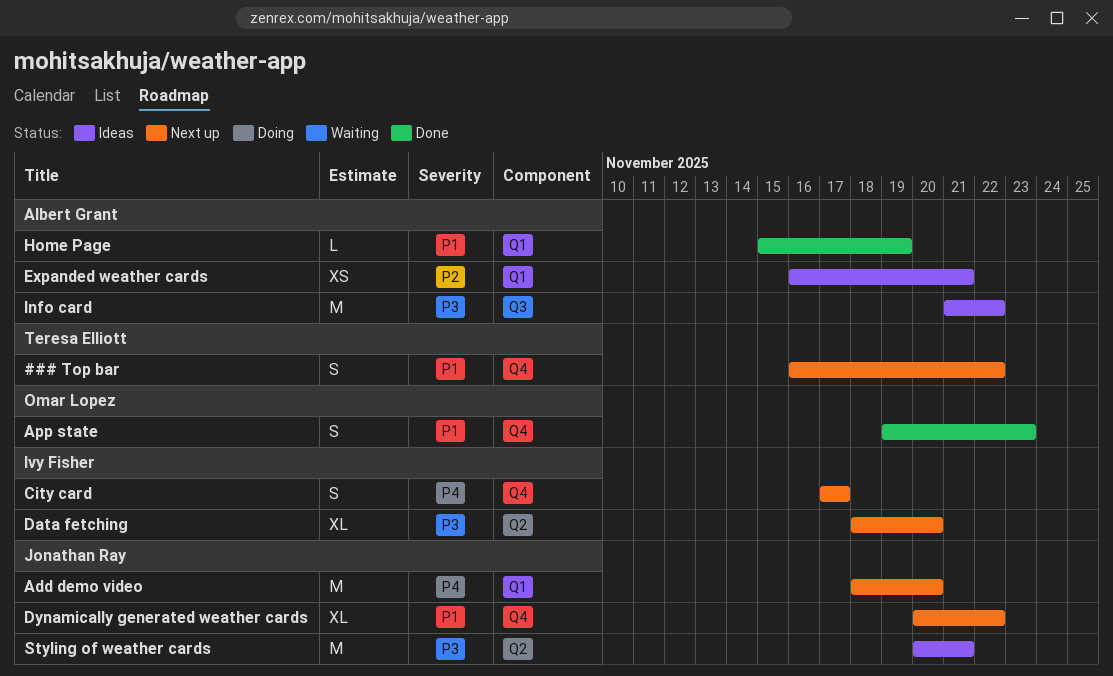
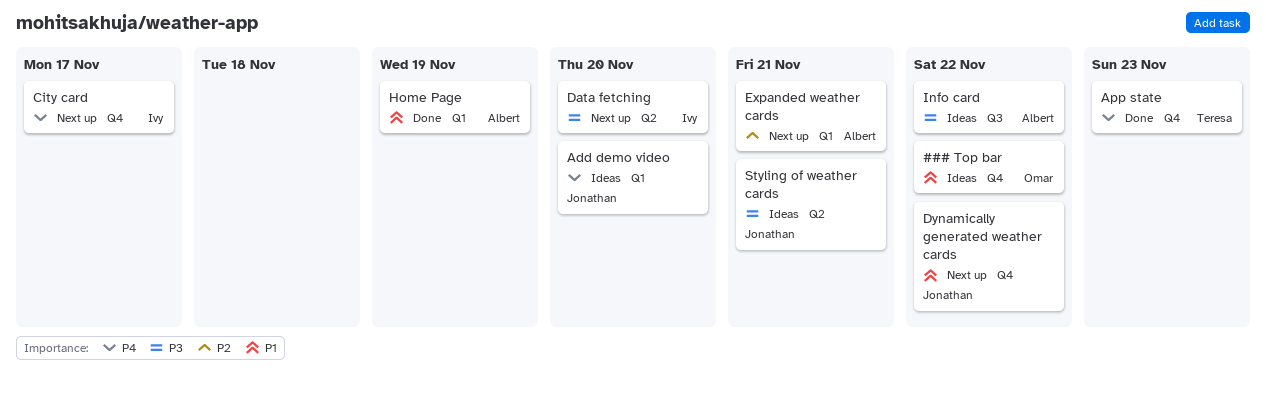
### Top bar, status: Next up -> Ideas
### Top bar, owner: Teresa Elliott -> Omar Lopez
Add demo video, status: Next up -> Ideas
App state, owner: Omar Lopez -> Teresa Elliott
App state, priority: P1 -> P4
Expanded weather cards, status: Ideas -> Next up

